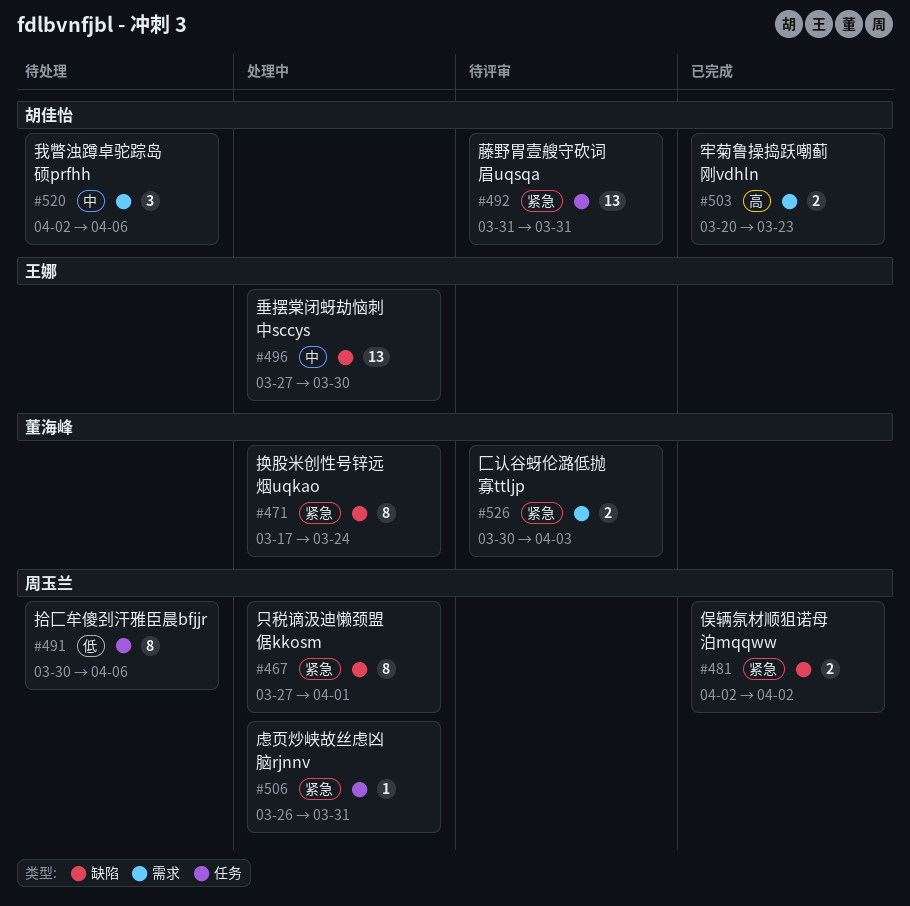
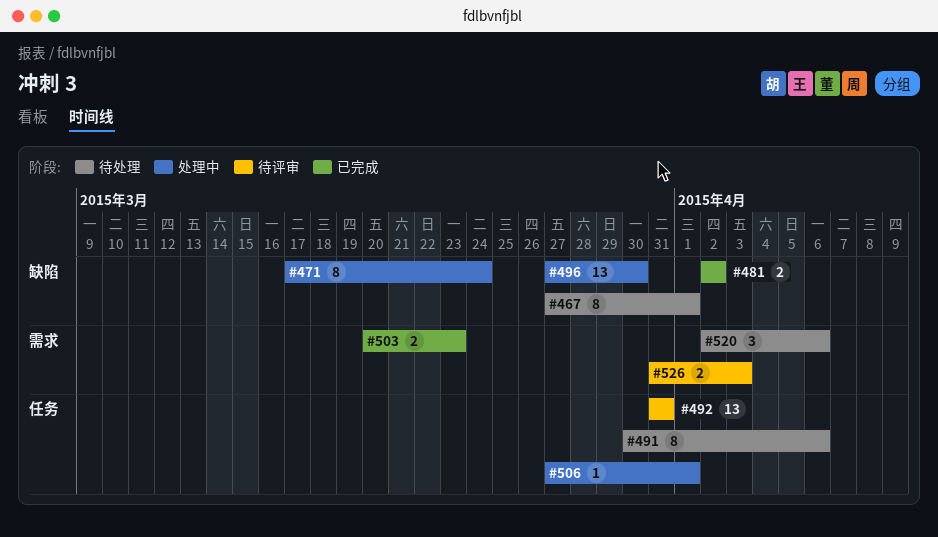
#467, status: 处理中 -> 待处理
#506, start: Mar 26 -> Mar 27
#506, due: Mar 31 -> Apr 1
#526, start: Mar 30 -> Mar 31

